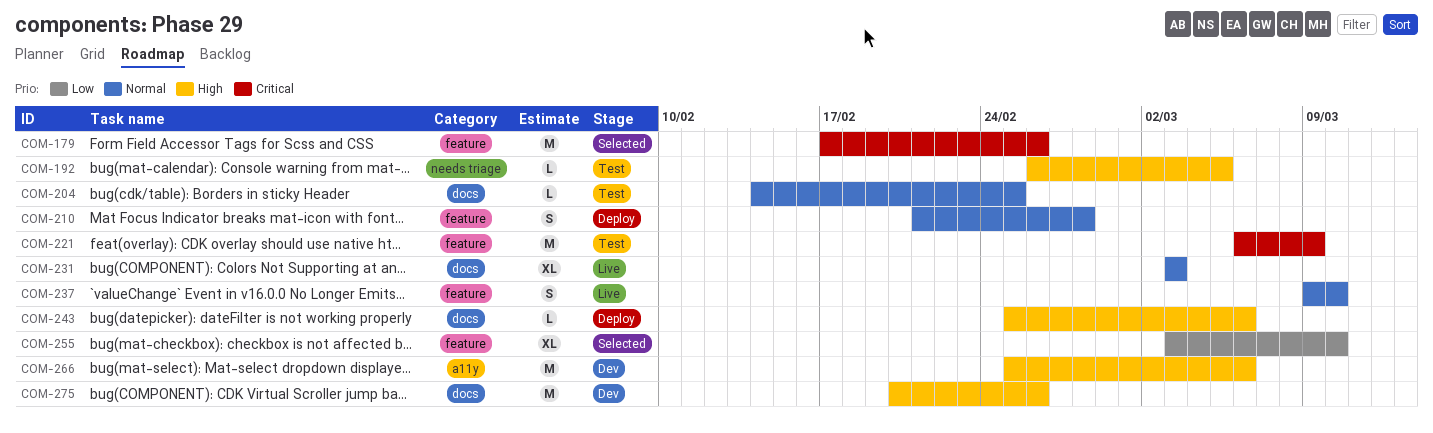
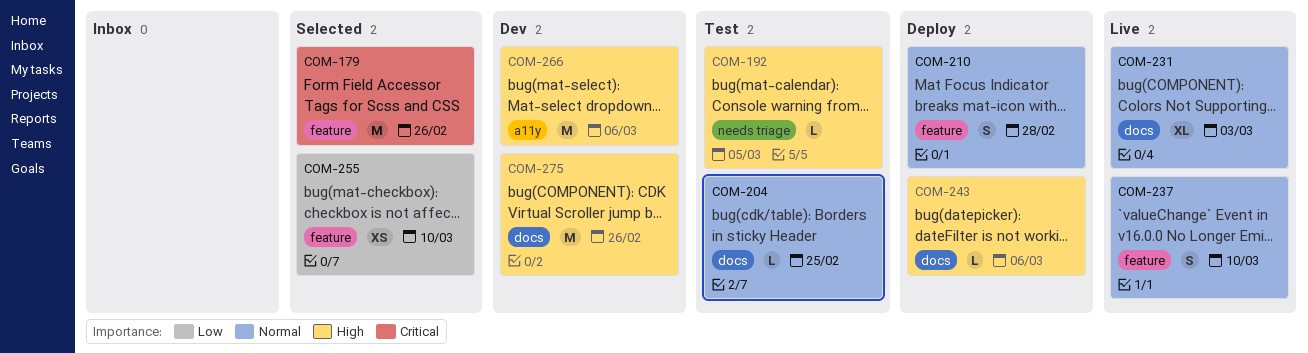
COM-221: present -> none
COM-255, estimate: XL -> XS

